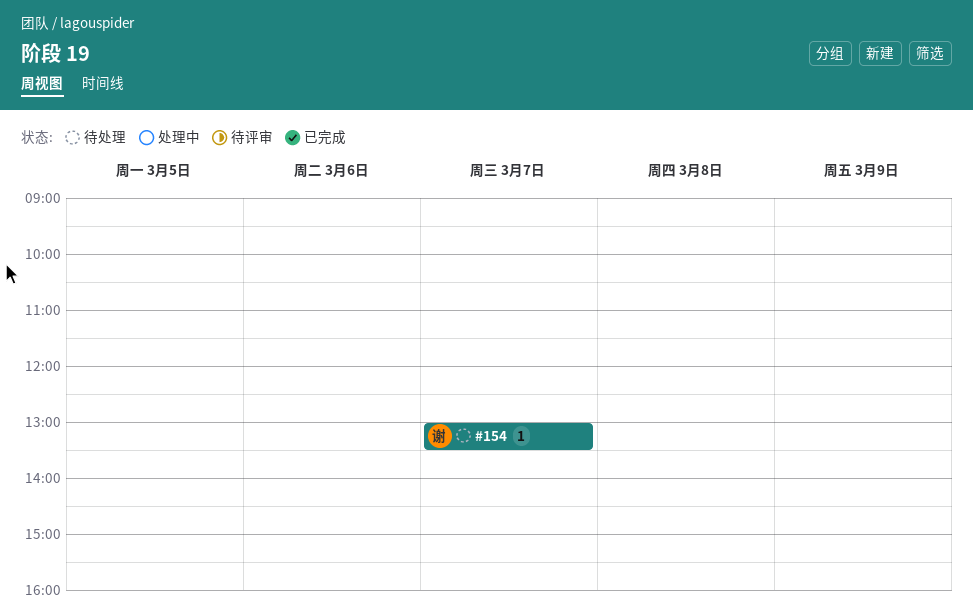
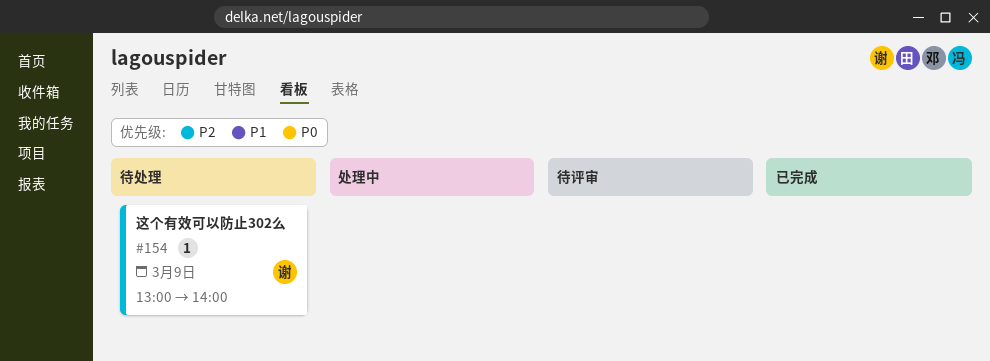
#154, day: Mar 7 -> Mar 9
#154, ends: 13:30 -> 14:00

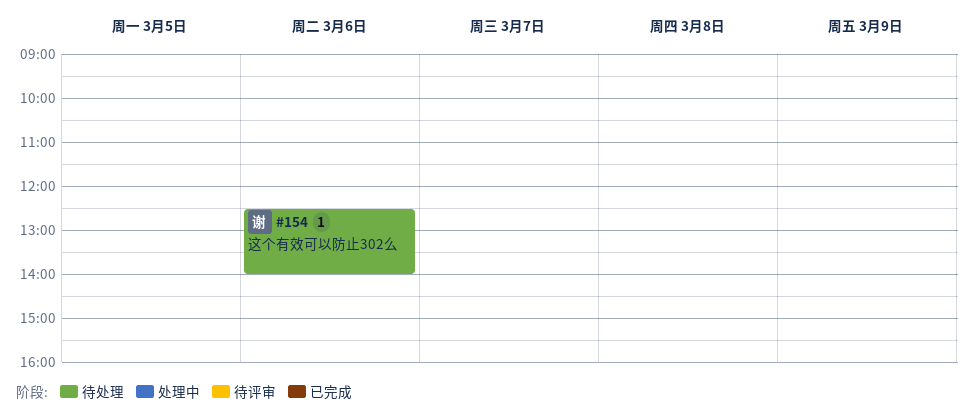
#154, day: Mar 9 -> Mar 6
#154, begins: 13:00 -> 12:30

